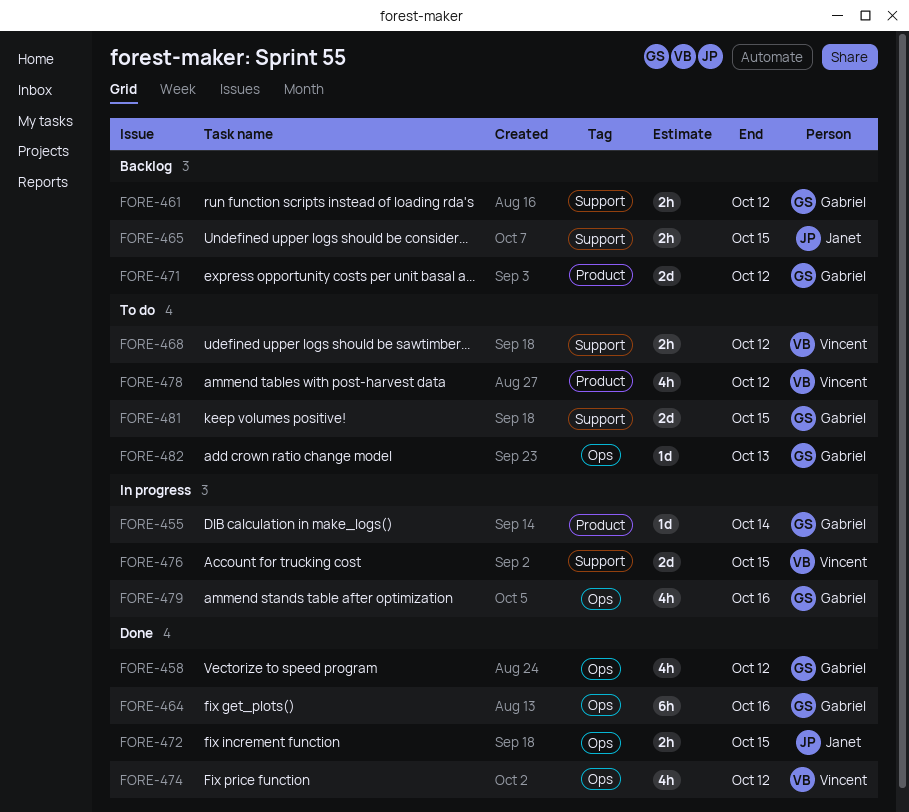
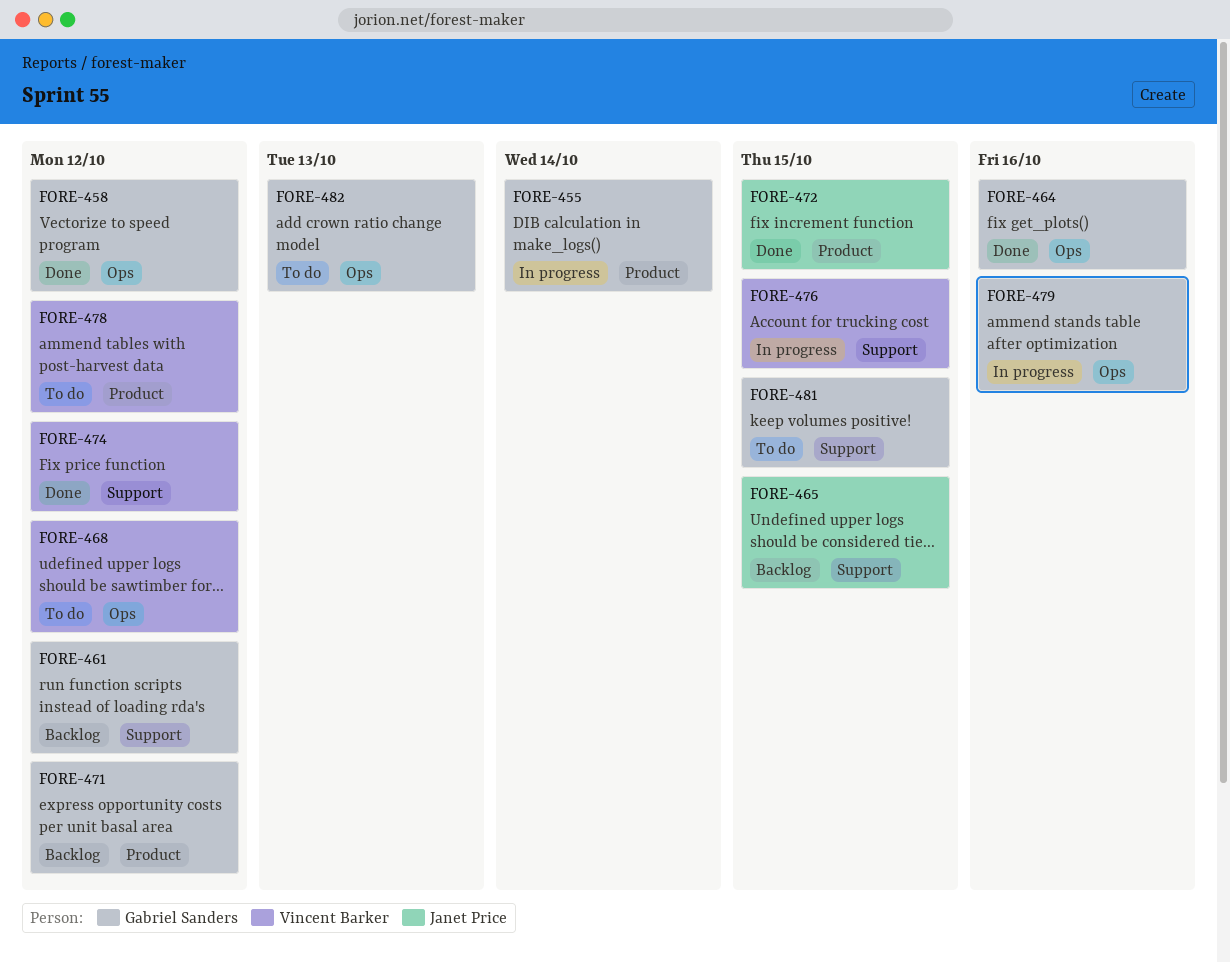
FORE-468, label: Support -> Ops
FORE-472, label: Ops -> Product
FORE-474, label: Ops -> Support

